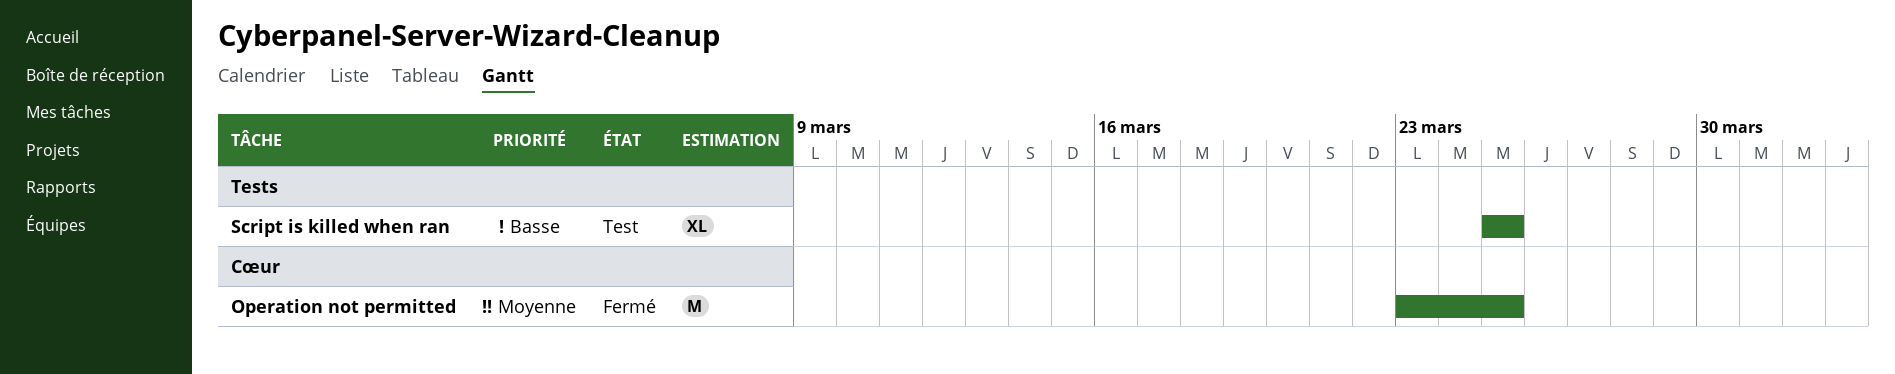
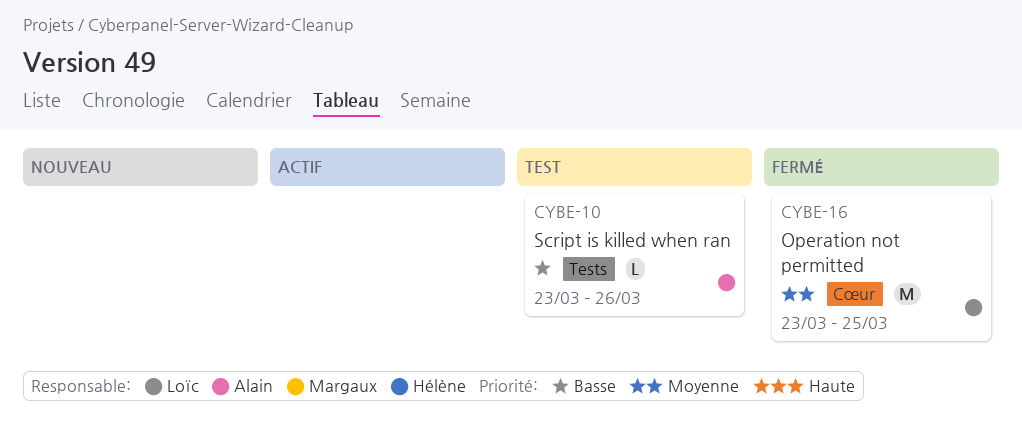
Script is killed when ran, estimate: XL -> L
Script is killed when ran, start: Mar 25 -> Mar 23
Script is killed when ran, due: Mar 25 -> Mar 26

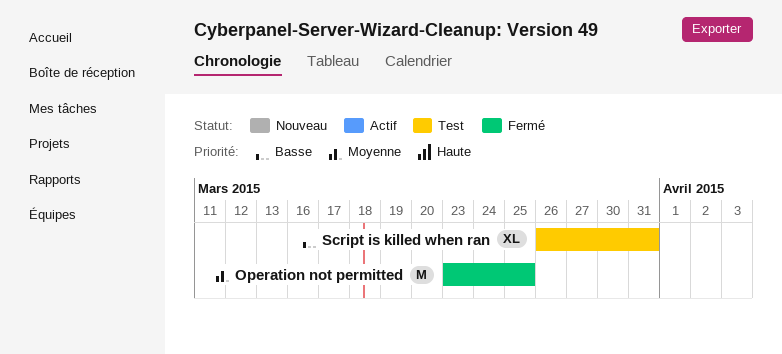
Script is killed when ran, estimate: L -> XL
Script is killed when ran, start: Mar 23 -> Mar 26
Script is killed when ran, due: Mar 26 -> Mar 31

